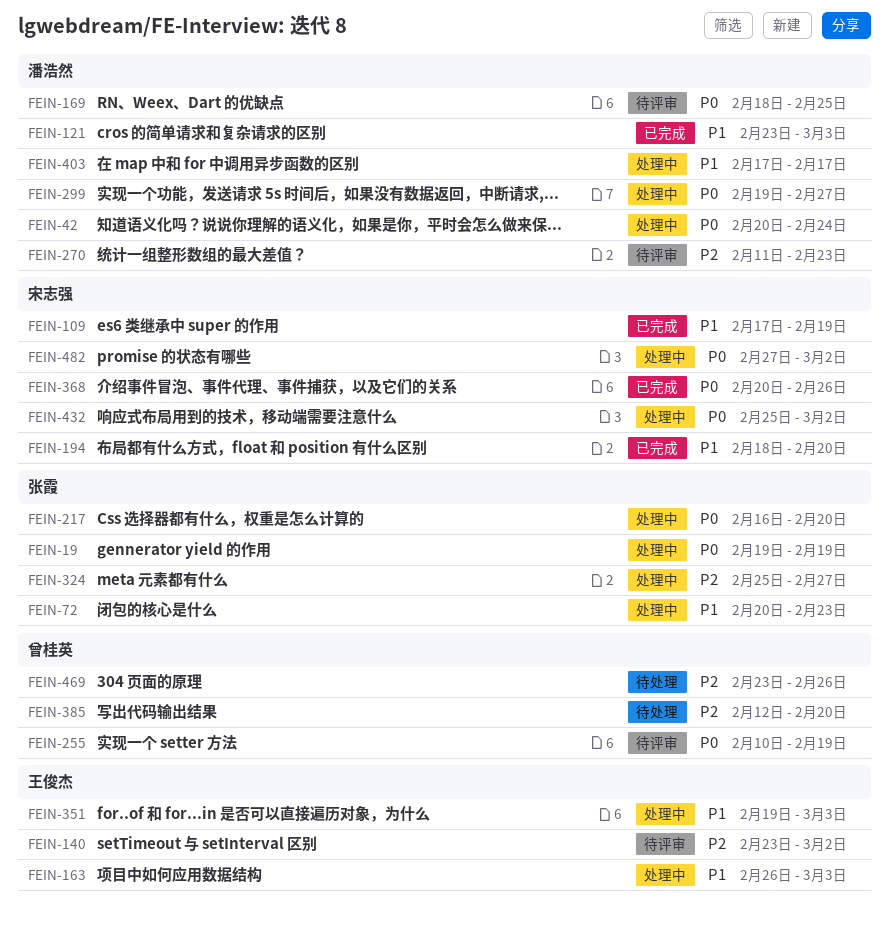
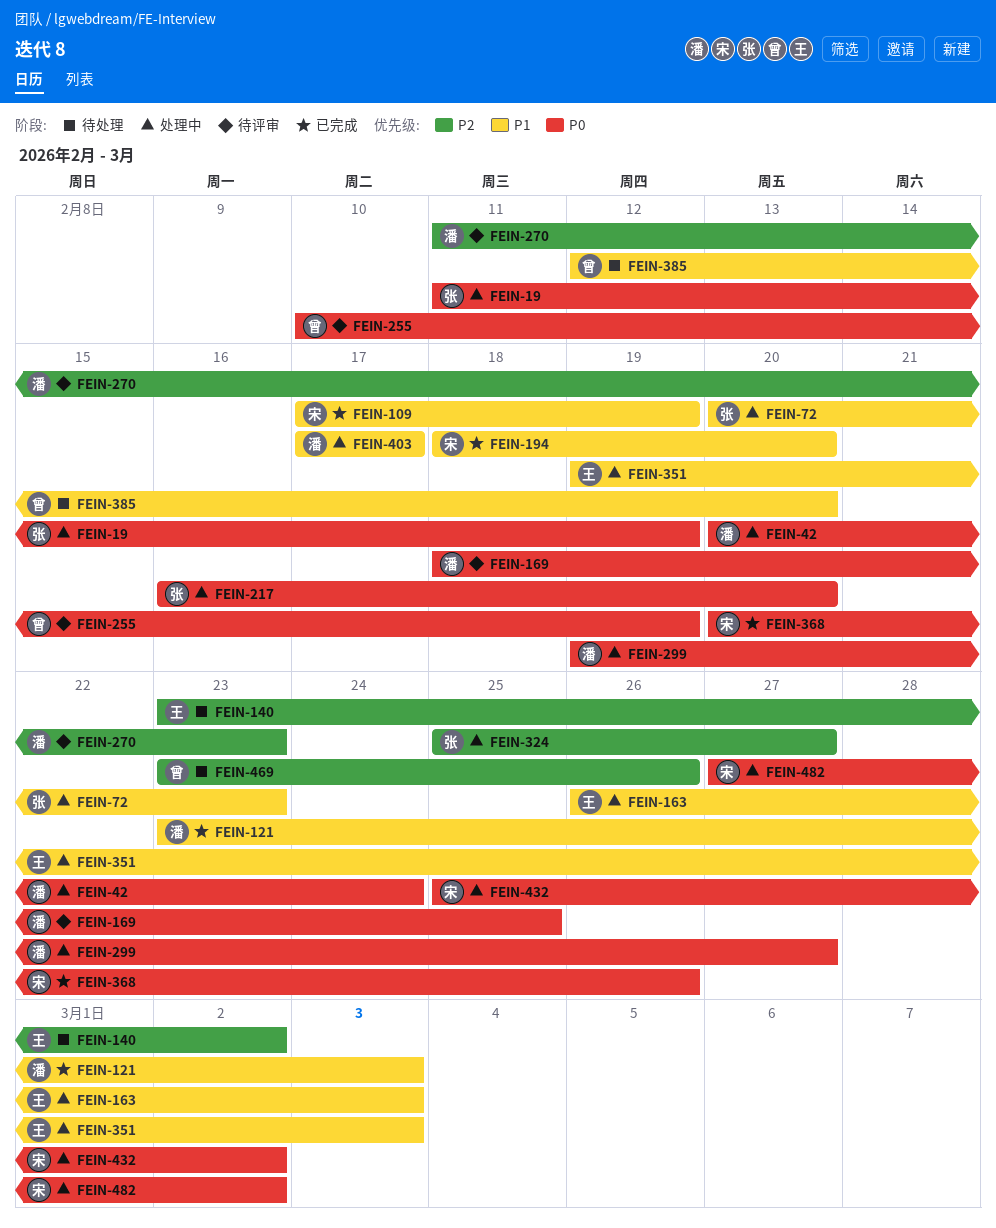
FEIN-19, start: Feb 19 -> Feb 11
FEIN-140, status: 待评审 -> 待处理
FEIN-385, priority: P2 -> P1

